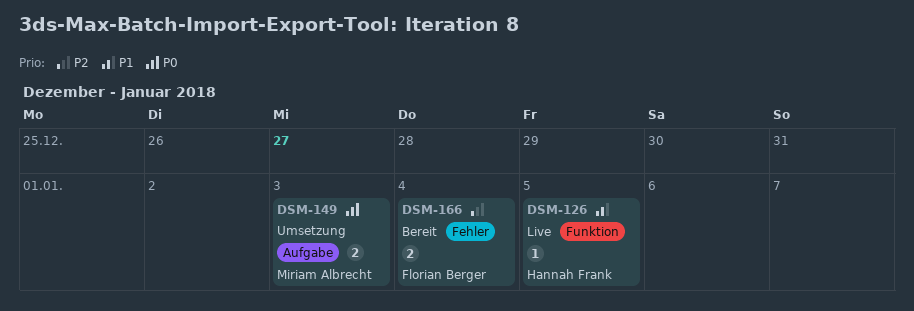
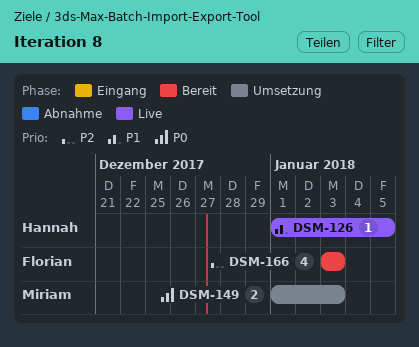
DSM-166, estimate: 2 -> 4
DSM-166, due: Jan 4 -> Jan 3

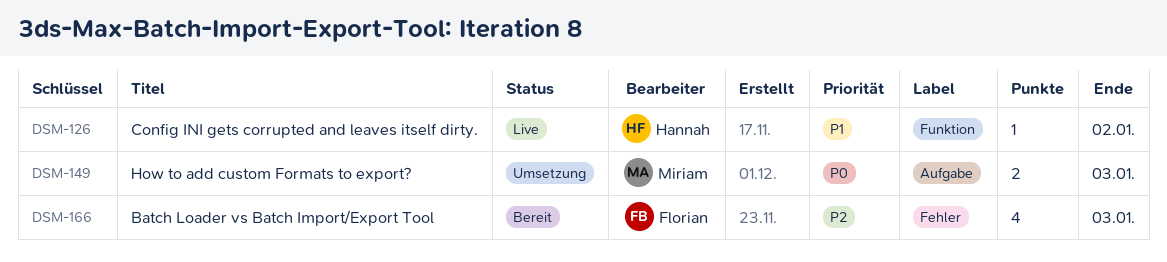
DSM-126, due: Jan 5 -> Jan 2

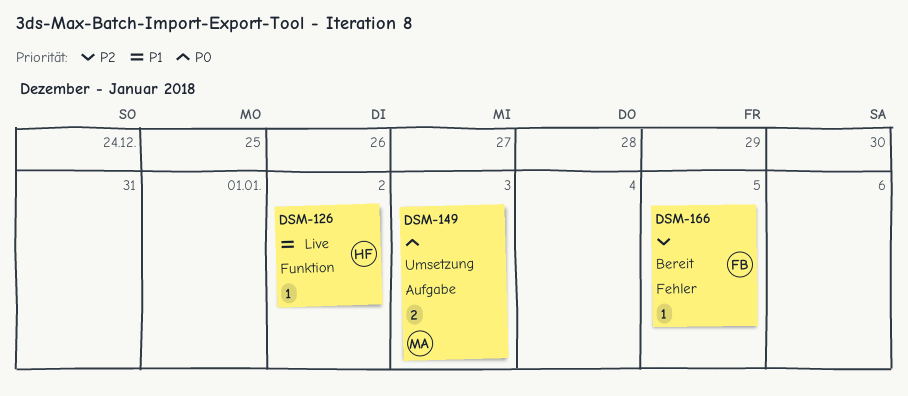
DSM-166, estimate: 4 -> 1
DSM-166, due: Jan 3 -> Jan 5

